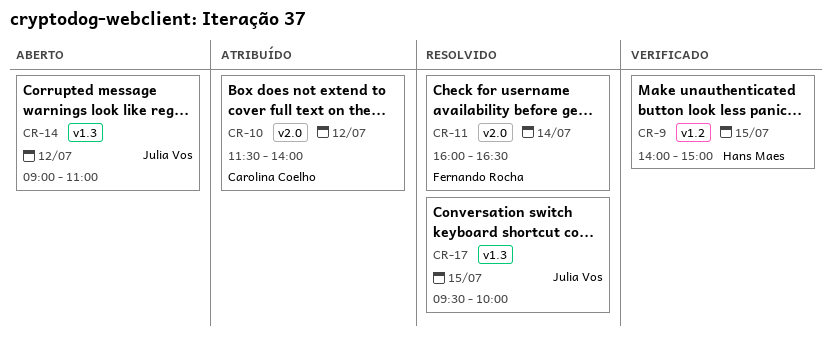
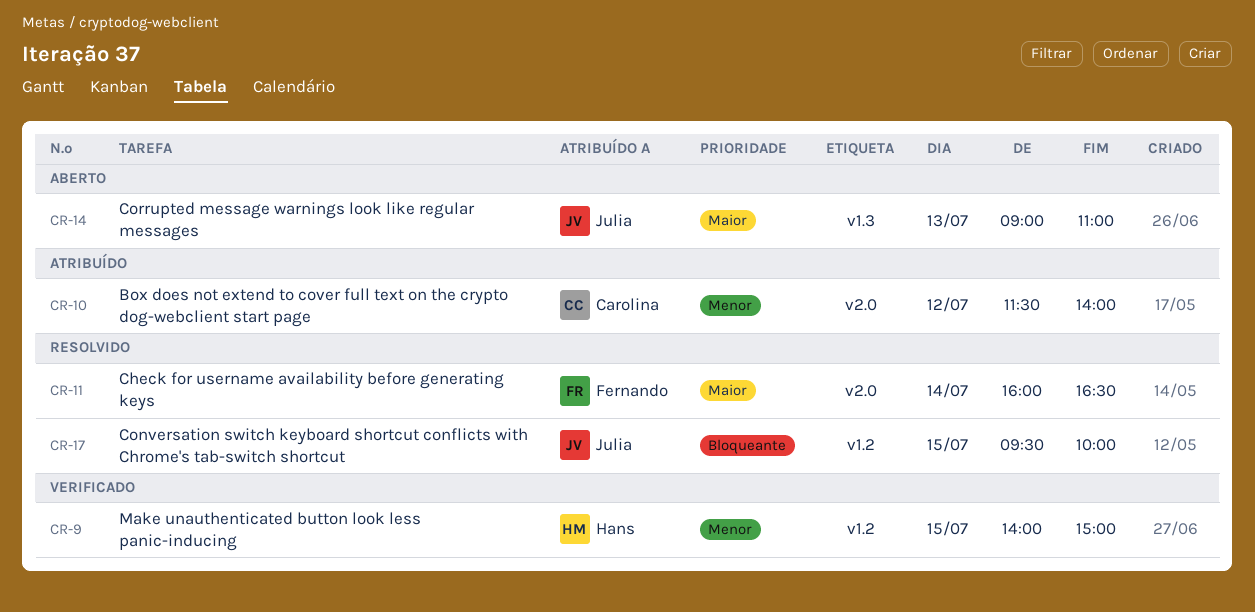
CR-14, day: Jul 12 -> Jul 13
CR-17, label: v1.3 -> v1.2

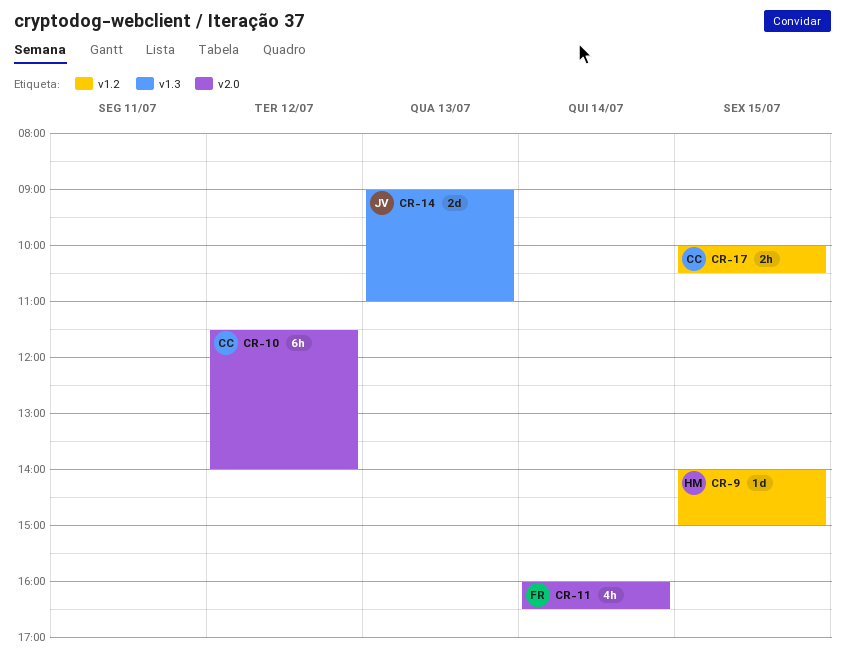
CR-17, owner: Julia -> Carolina
CR-17, begins: 09:30 -> 10:00
CR-17, ends: 10:00 -> 10:30

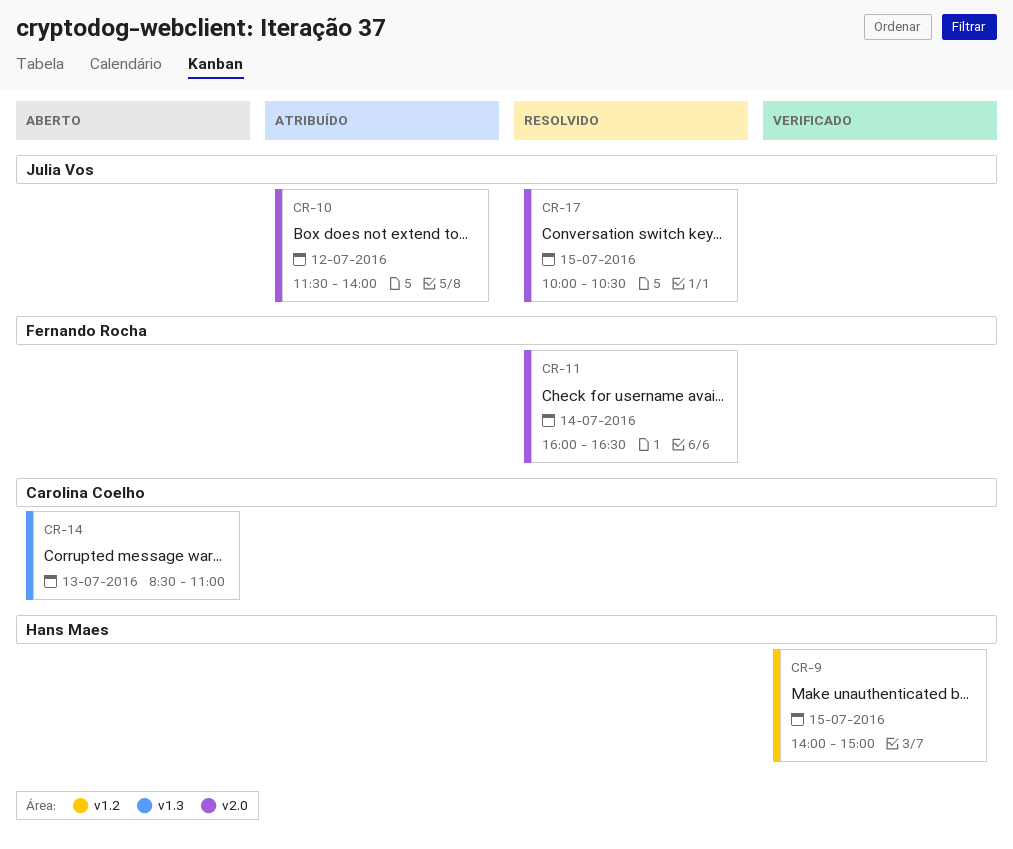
CR-10, owner: Carolina Coelho -> Julia Vos
CR-14, owner: Julia Vos -> Carolina Coelho
CR-14, begins: 09:00 -> 08:30
CR-17, owner: Carolina Coelho -> Julia Vos
CR-17, label: v1.2 -> v2.0

